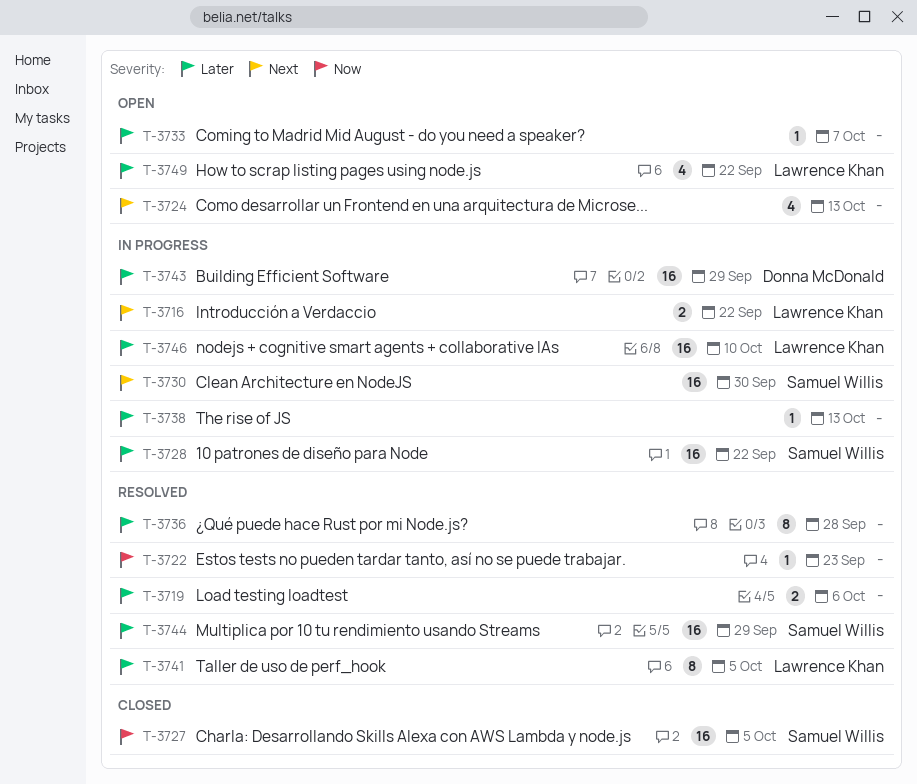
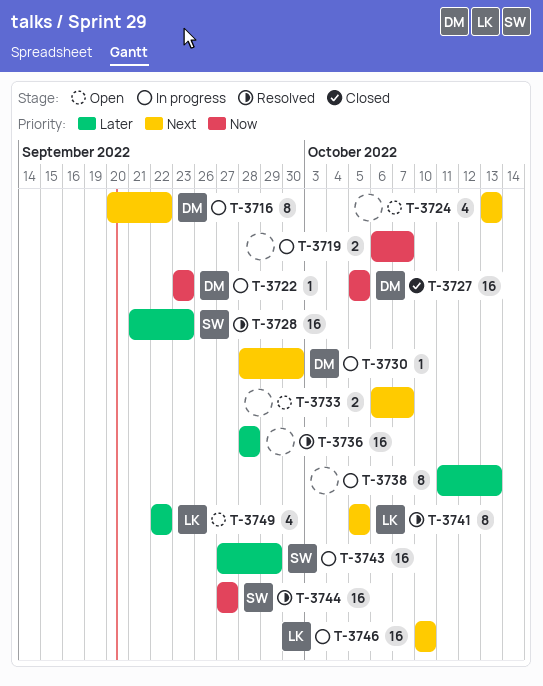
T-3716, owner: Lawrence Khan -> Donna McDonald
T-3716, estimate: 2 -> 8
T-3719, status: Resolved -> In progress
T-3719, priority: Later -> Now
T-3719, due: Oct 6 -> Oct 7
T-3722, status: Resolved -> In progress
T-3722, owner: none -> Donna McDonald
T-3727, owner: Samuel Willis -> Donna McDonald
T-3728, status: In progress -> Resolved
T-3728, due: Sep 22 -> Sep 23
T-3730, owner: Samuel Willis -> Donna McDonald
T-3730, estimate: 16 -> 1
T-3733, priority: Later -> Next
T-3733, estimate: 1 -> 2
T-3736, estimate: 8 -> 16
T-3738, estimate: 1 -> 8
T-3741, priority: Later -> Next
T-3743, owner: Donna McDonald -> Samuel Willis
T-3744, priority: Later -> Now
T-3744, due: Sep 29 -> Sep 27
T-3746, priority: Later -> Next

